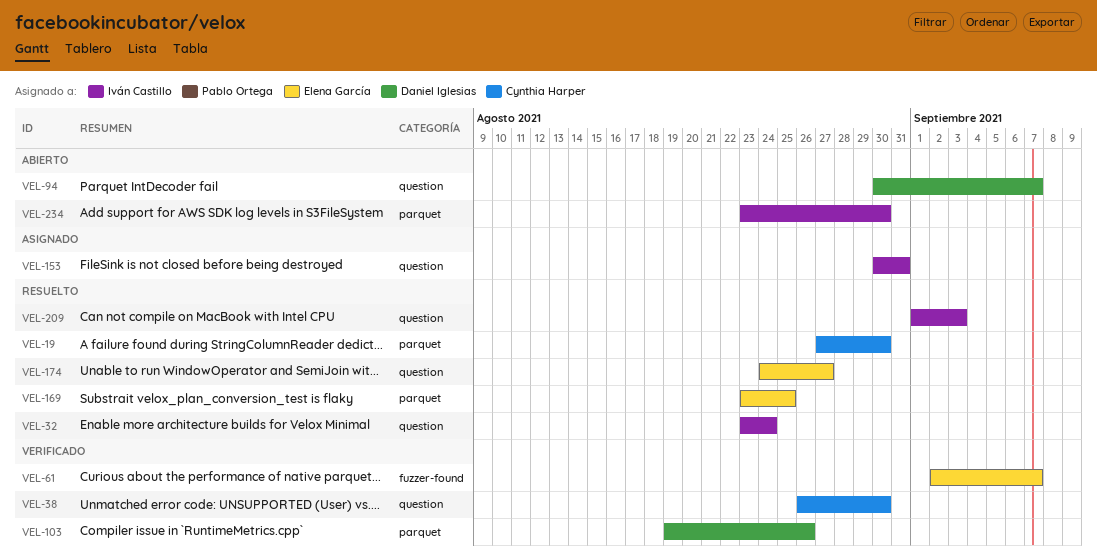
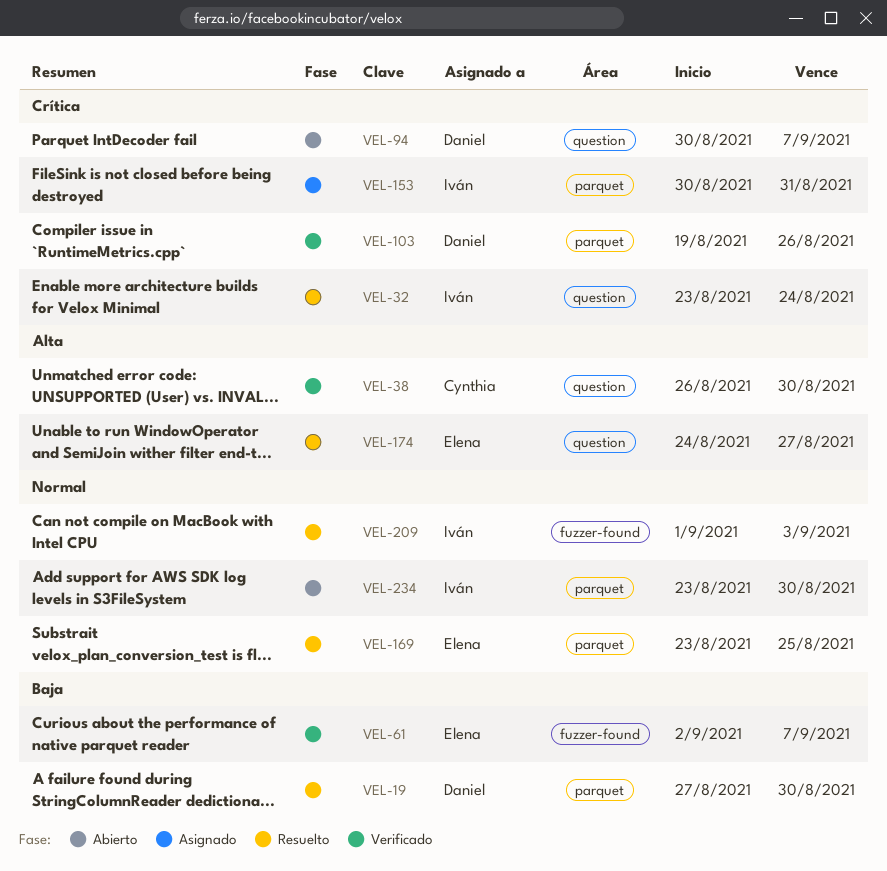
VEL-19, owner: Cynthia Harper -> Daniel Iglesias
VEL-153, label: question -> parquet
VEL-209, label: question -> fuzzer-found

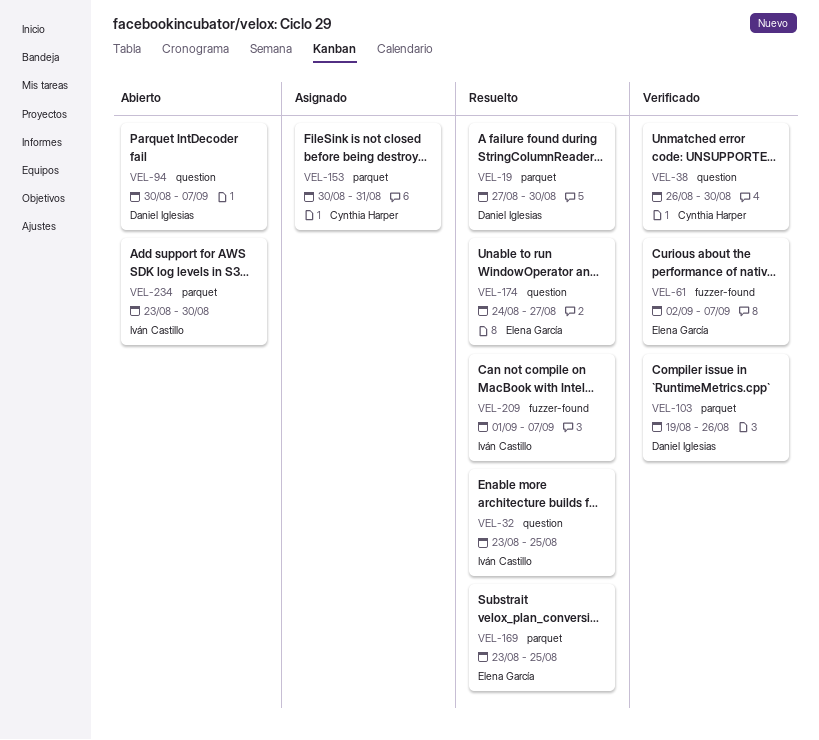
VEL-32, due: Aug 24 -> Aug 25
VEL-153, owner: Iván Castillo -> Cynthia Harper
VEL-209, due: Sep 3 -> Sep 7

